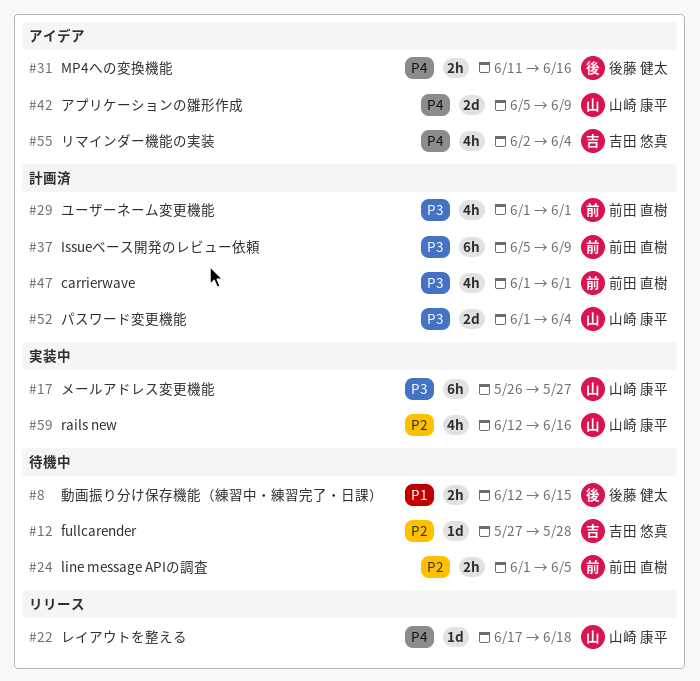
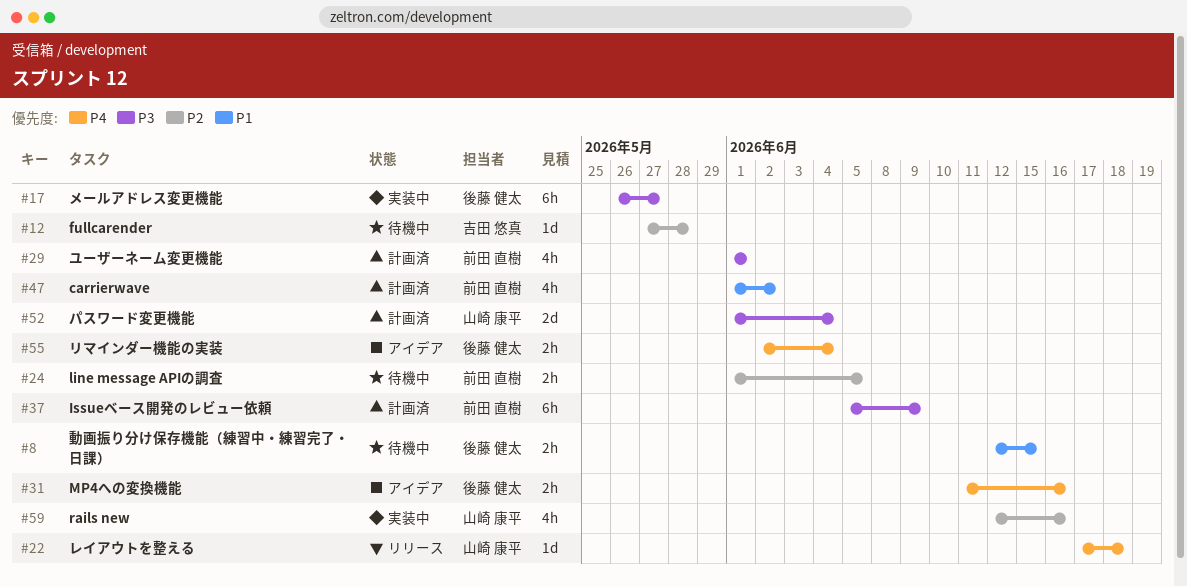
#17, owner: 山崎 康平 -> 後藤 健太
#42: present -> none
#47, priority: P3 -> P1
#47, due: Jun 1 -> Jun 2
#55, owner: 吉田 悠真 -> 後藤 健太
#55, estimate: 4h -> 2h

